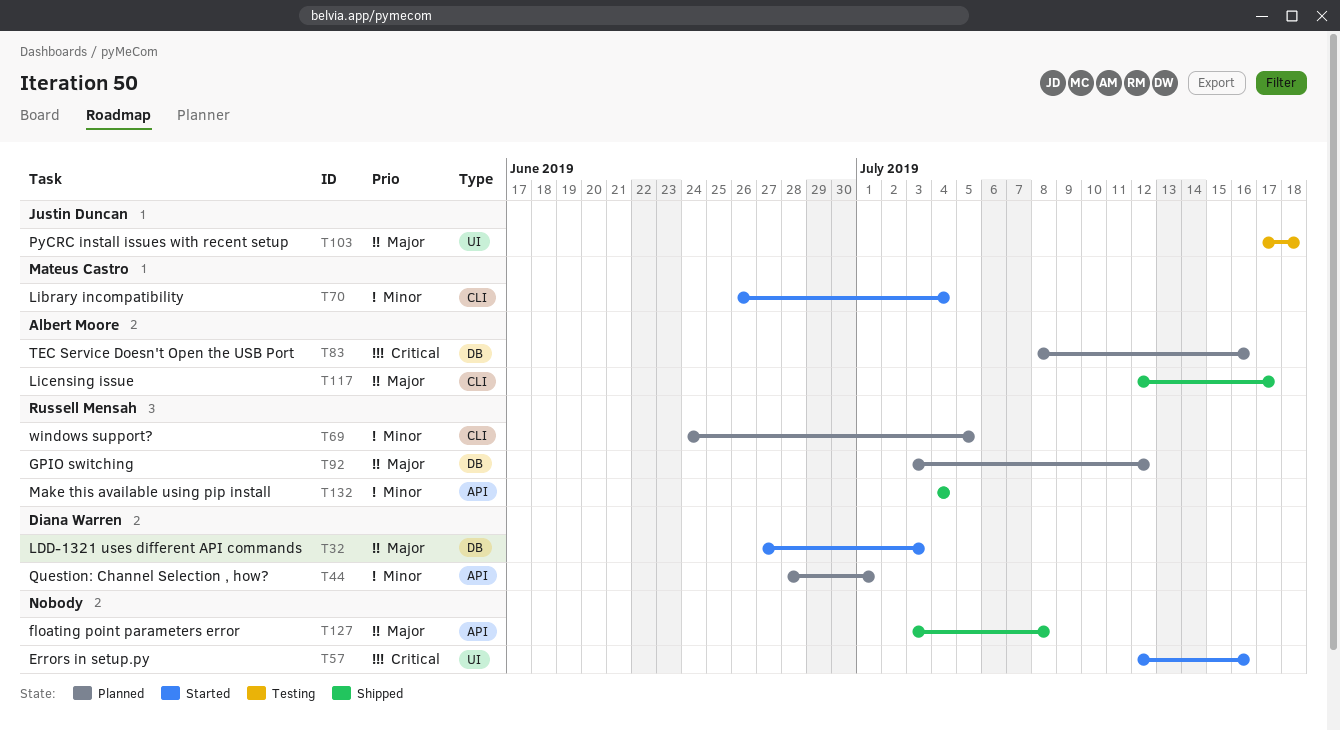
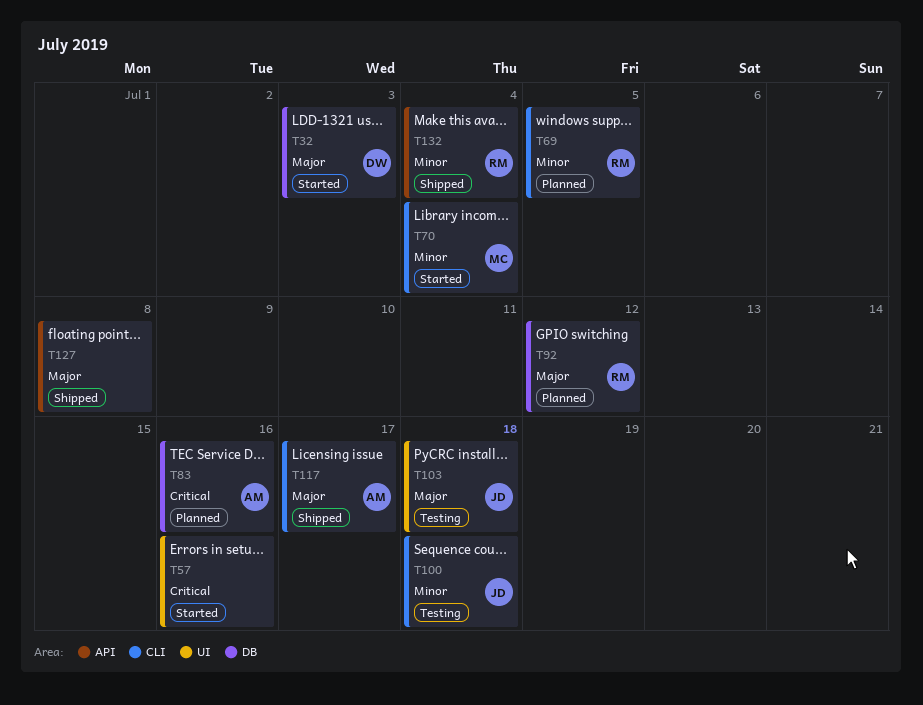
T44: present -> none
T100: none -> present

